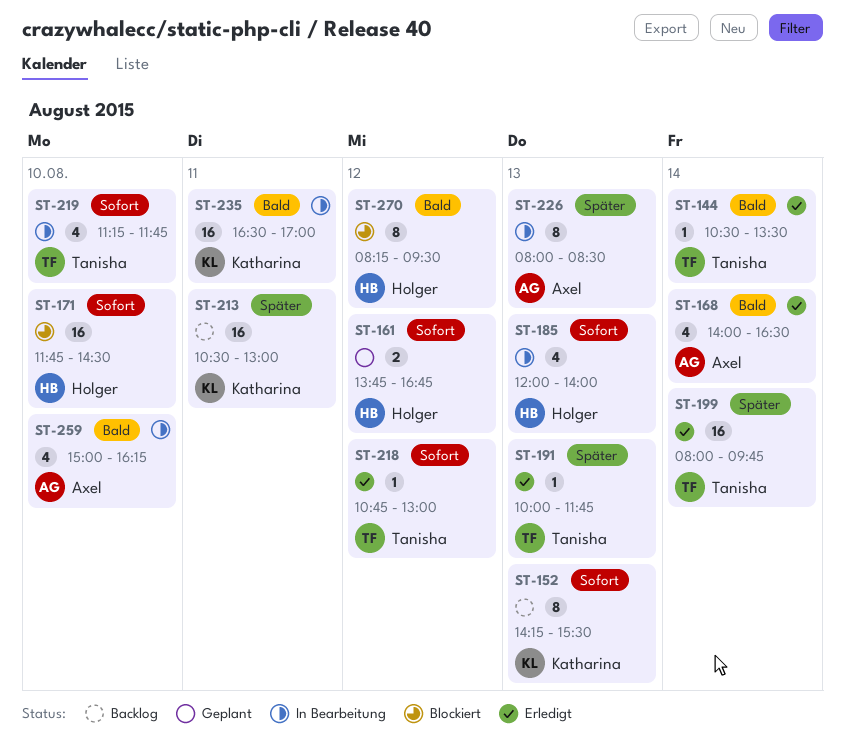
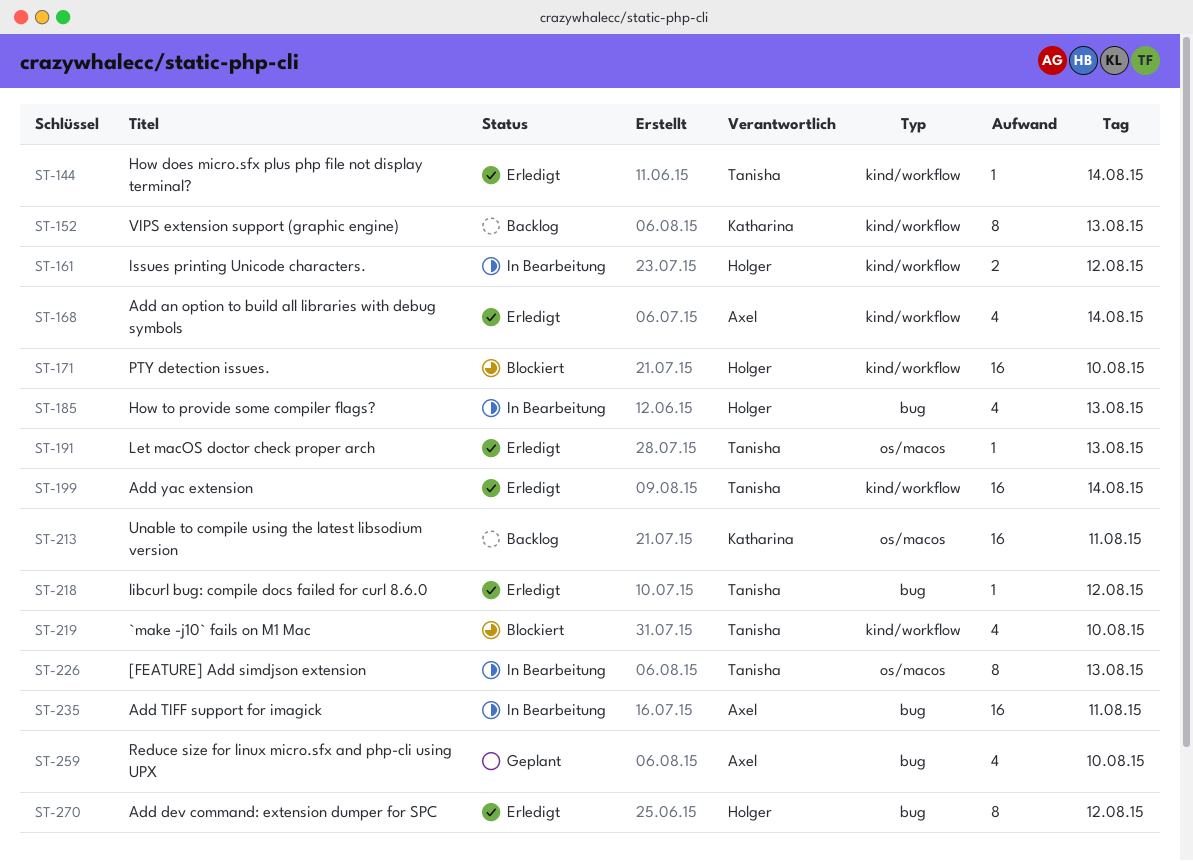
ST-161, status: Geplant -> In Bearbeitung
ST-219, status: In Bearbeitung -> Blockiert
ST-226, owner: Axel -> Tanisha
ST-235, owner: Katharina -> Axel
ST-259, status: In Bearbeitung -> Geplant
ST-270, status: Blockiert -> Erledigt

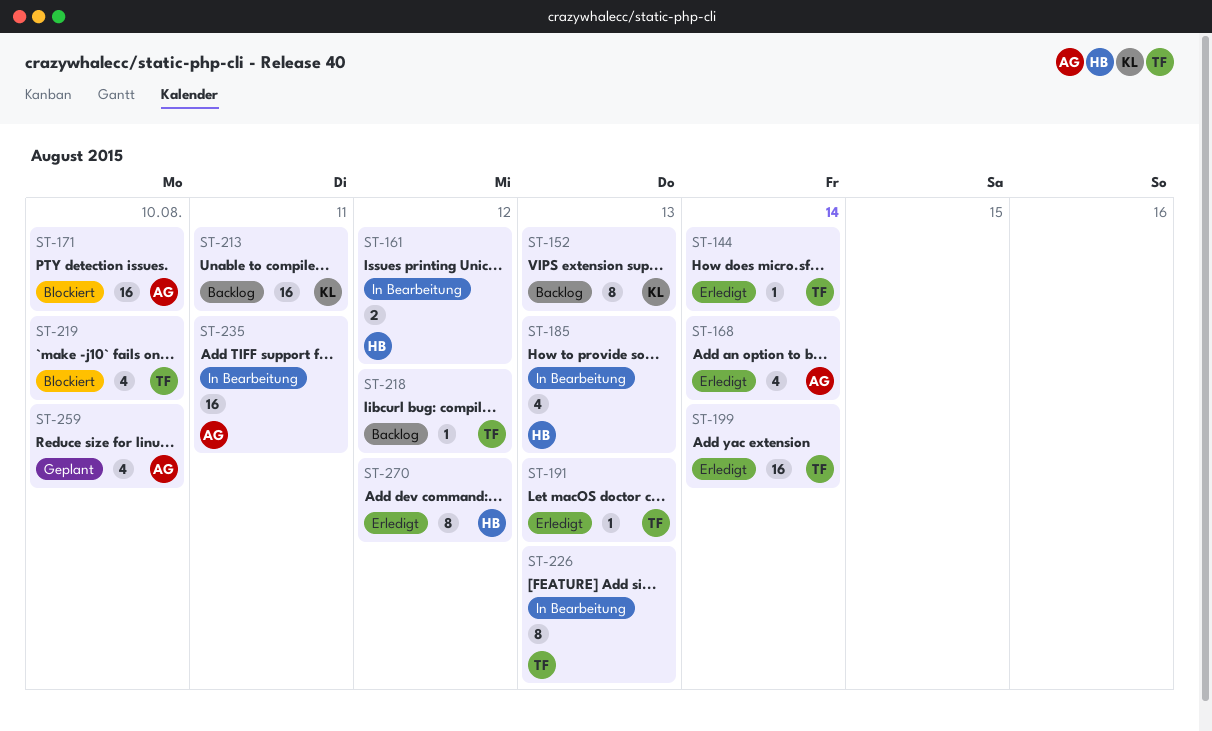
ST-171, owner: Holger -> Axel
ST-218, status: Erledigt -> Backlog

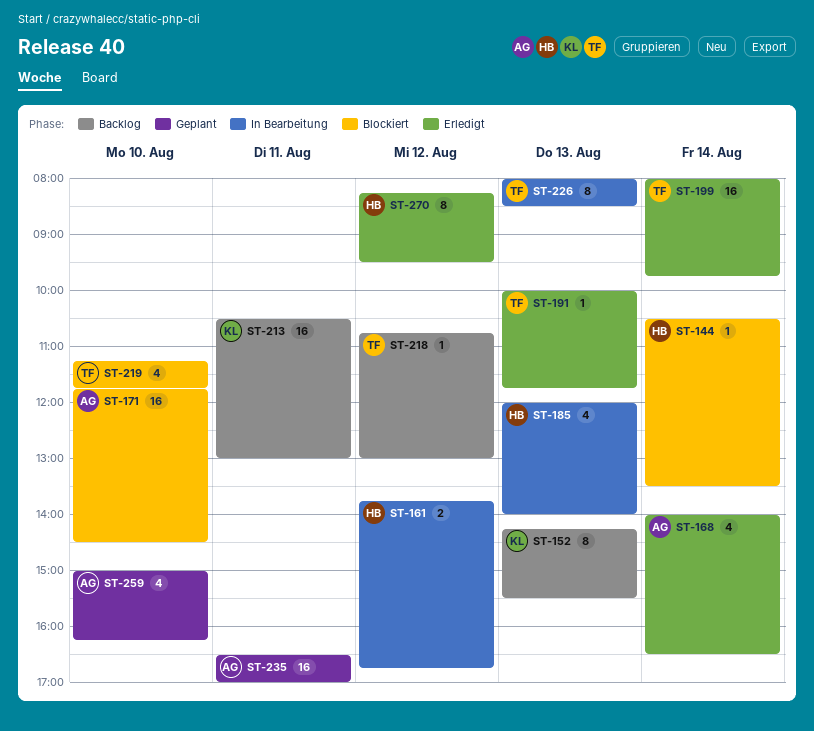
ST-144, status: Erledigt -> Blockiert
ST-144, owner: TF -> HB
ST-235, status: In Bearbeitung -> Geplant

